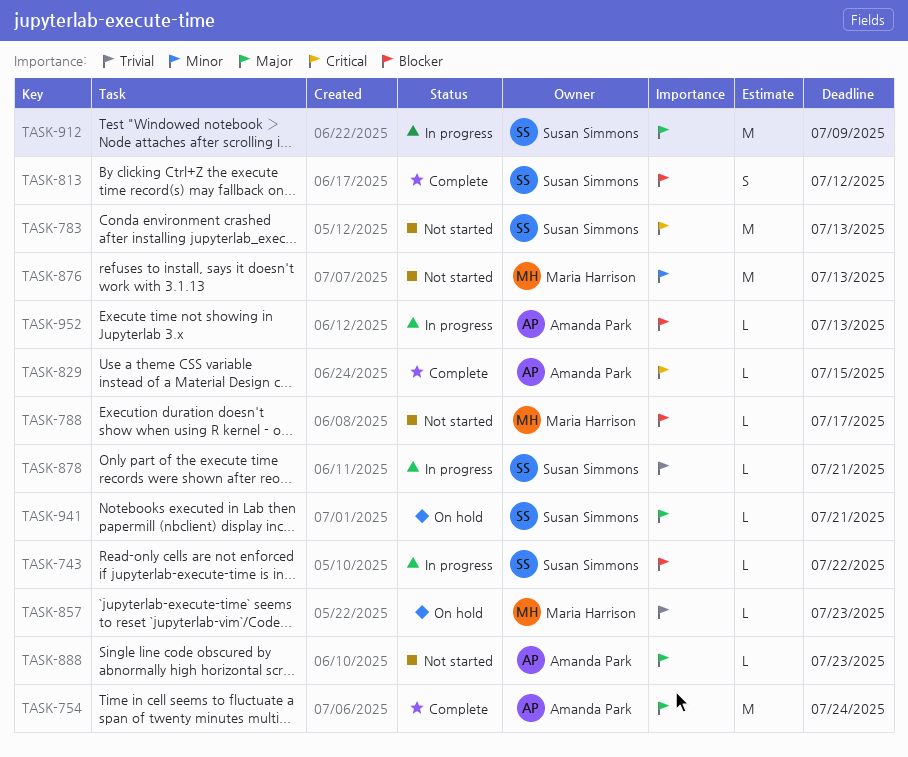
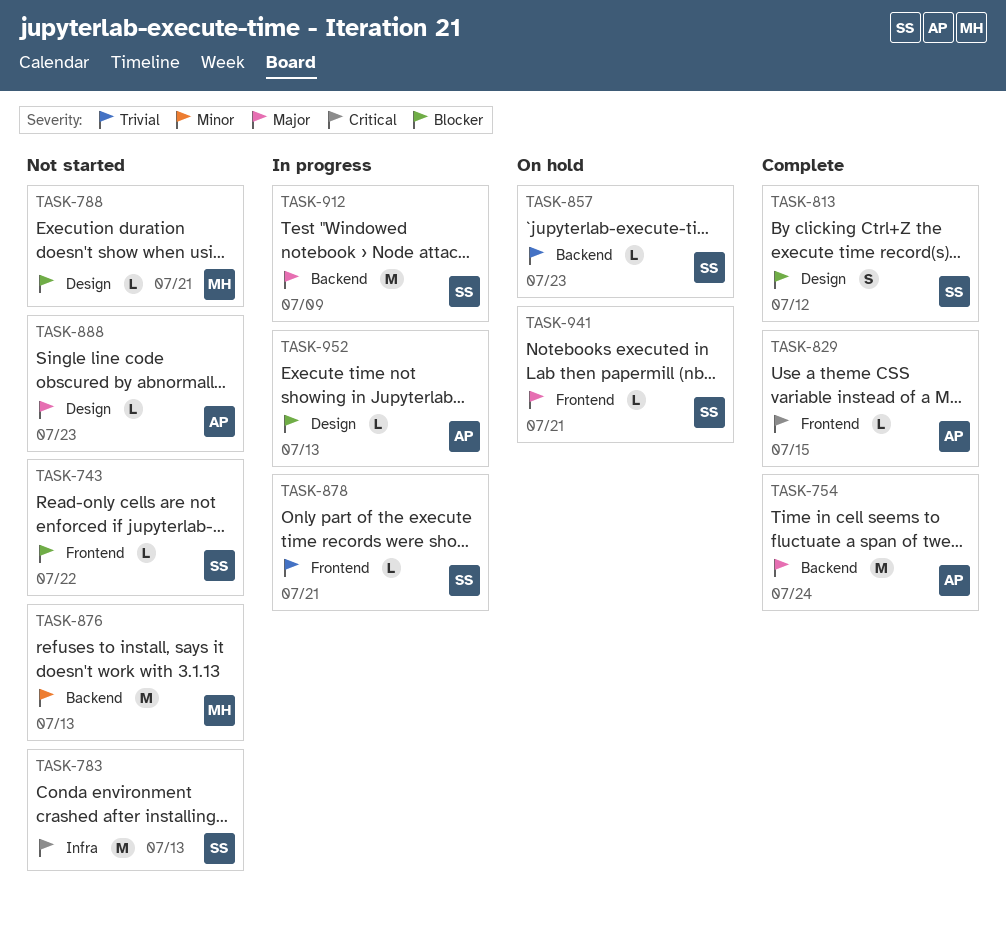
TASK-743, status: In progress -> Not started
TASK-788, due: Jul 17 -> Jul 21
TASK-857, owner: Maria Harrison -> Susan Simmons

